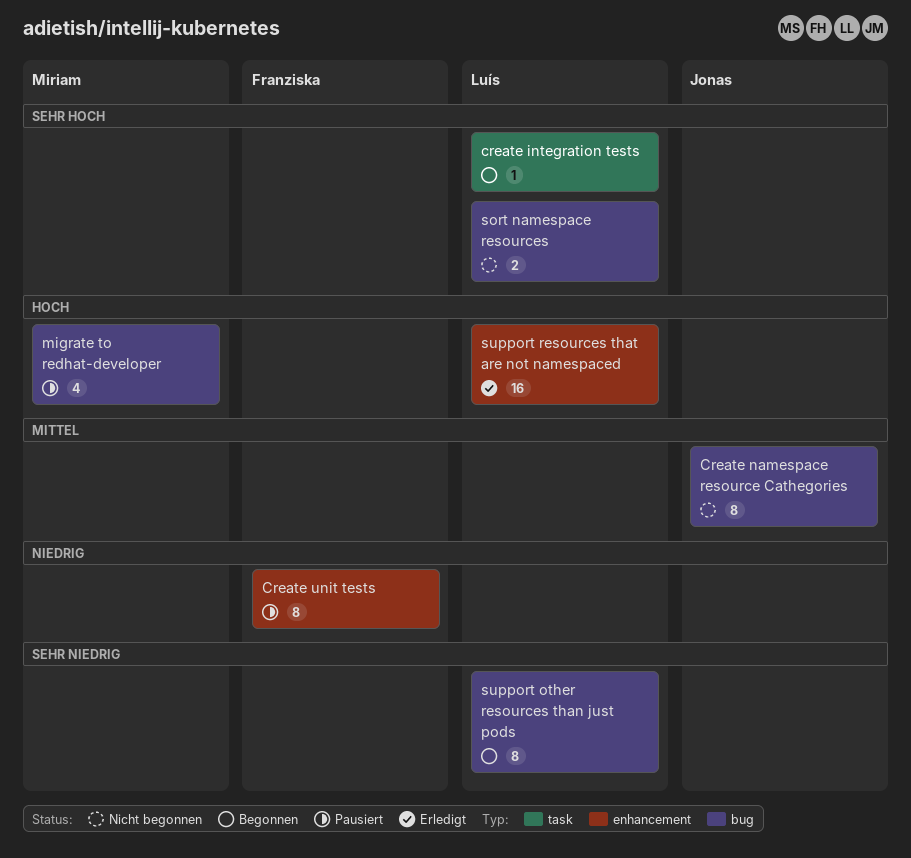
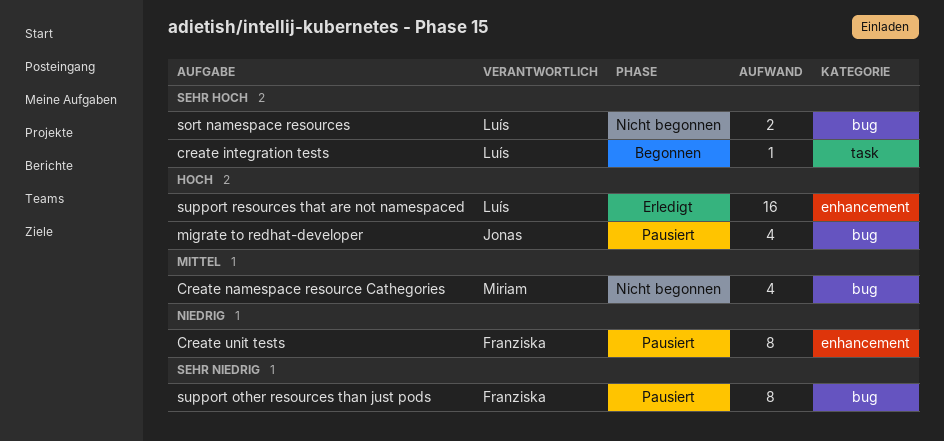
Create namespace resource Cathegories, owner: Jonas -> Miriam
Create namespace resource Cathegories, estimate: 8 -> 4
migrate to redhat-developer, owner: Miriam -> Jonas
support other resources than just pods, status: Begonnen -> Pausiert
support other resources than just pods, owner: Luís -> Franziska

